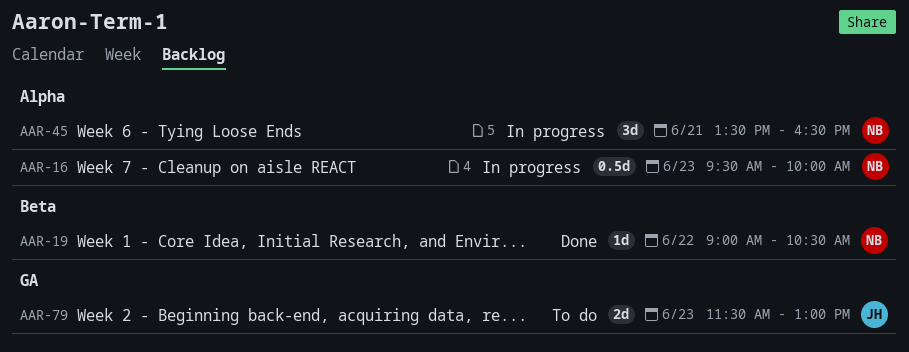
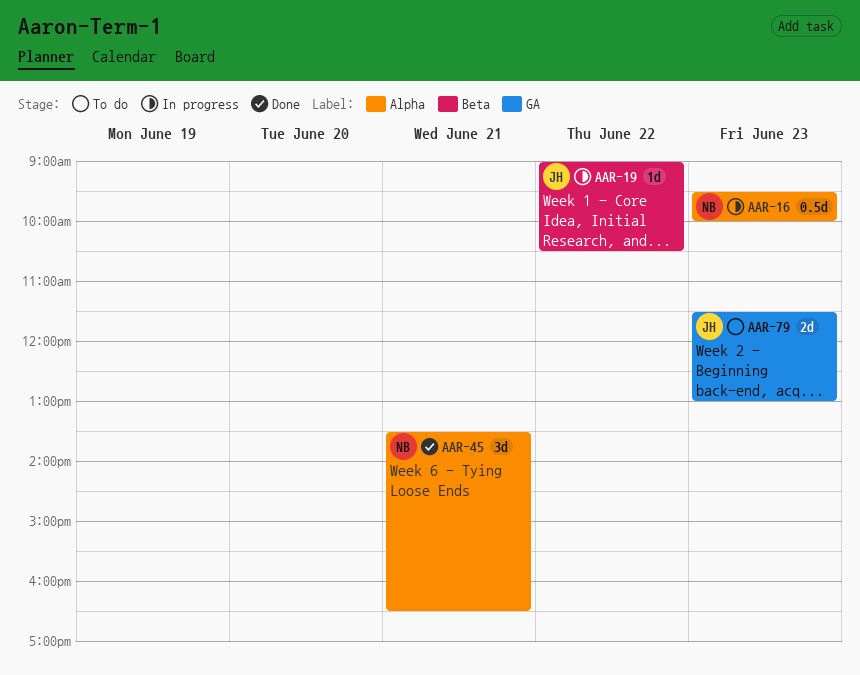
AAR-19, status: Done -> In progress
AAR-19, owner: NB -> JH
AAR-45, status: In progress -> Done

